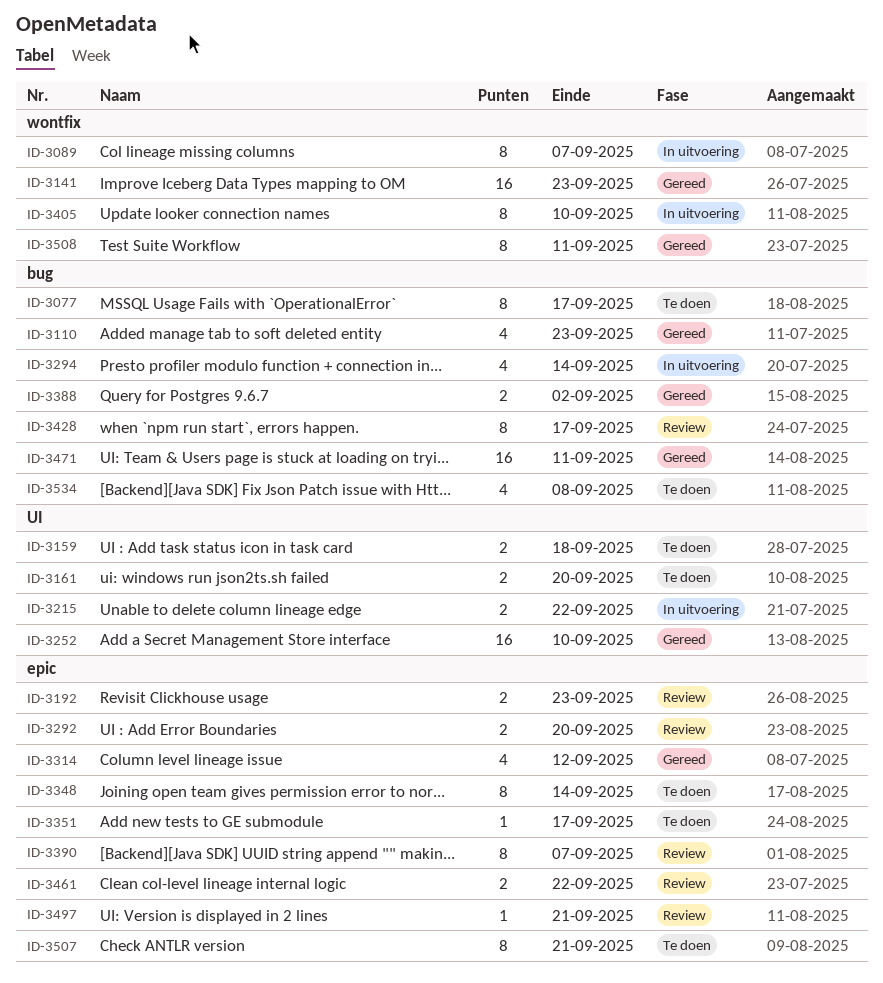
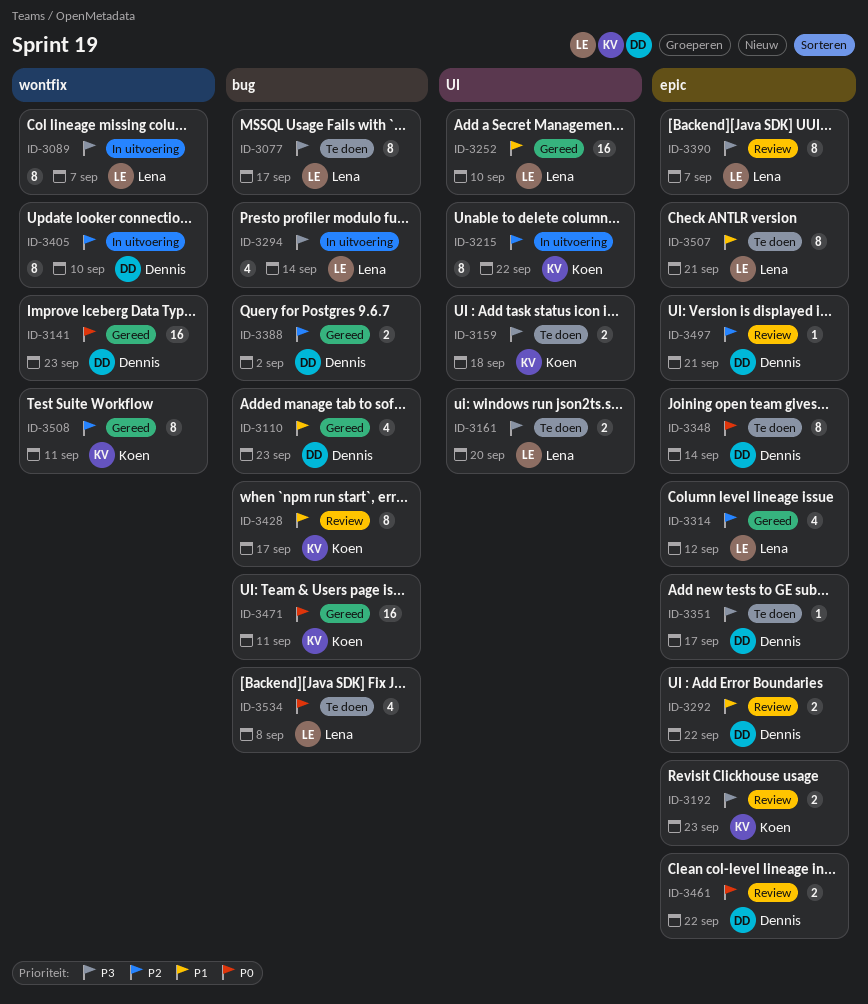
ID-3215, estimate: 2 -> 8
ID-3292, due: Sep 20 -> Sep 22

